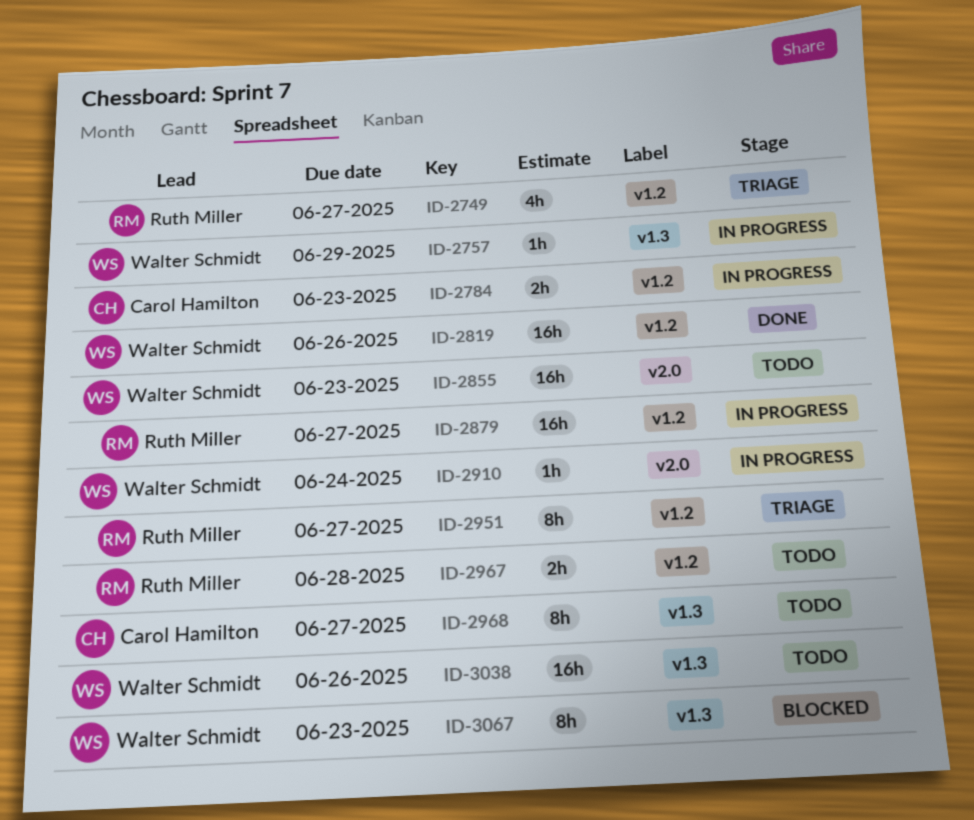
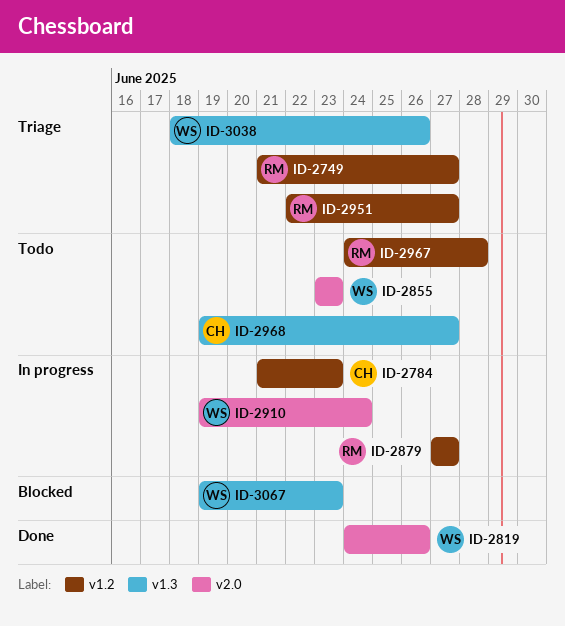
ID-2757: present -> none
ID-2819, label: v1.2 -> v2.0
ID-3038, status: Todo -> Triage

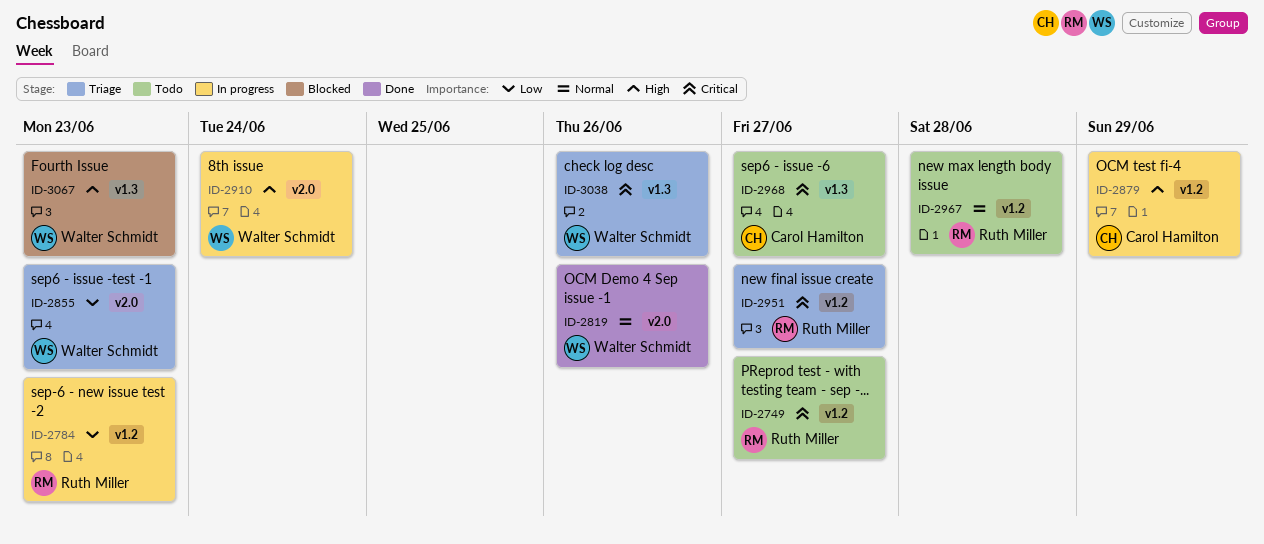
ID-2749, status: Triage -> Todo
ID-2784, owner: Carol Hamilton -> Ruth Miller
ID-2855, status: Todo -> Triage
ID-2879, owner: Ruth Miller -> Carol Hamilton
ID-2879, due: Jun 27 -> Jun 29

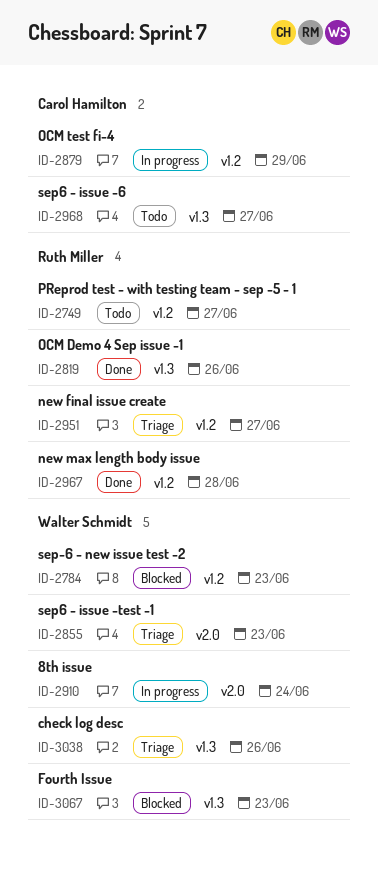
ID-2784, status: In progress -> Blocked
ID-2784, owner: Ruth Miller -> Walter Schmidt
ID-2819, owner: Walter Schmidt -> Ruth Miller
ID-2819, label: v2.0 -> v1.3
ID-2967, status: Todo -> Done

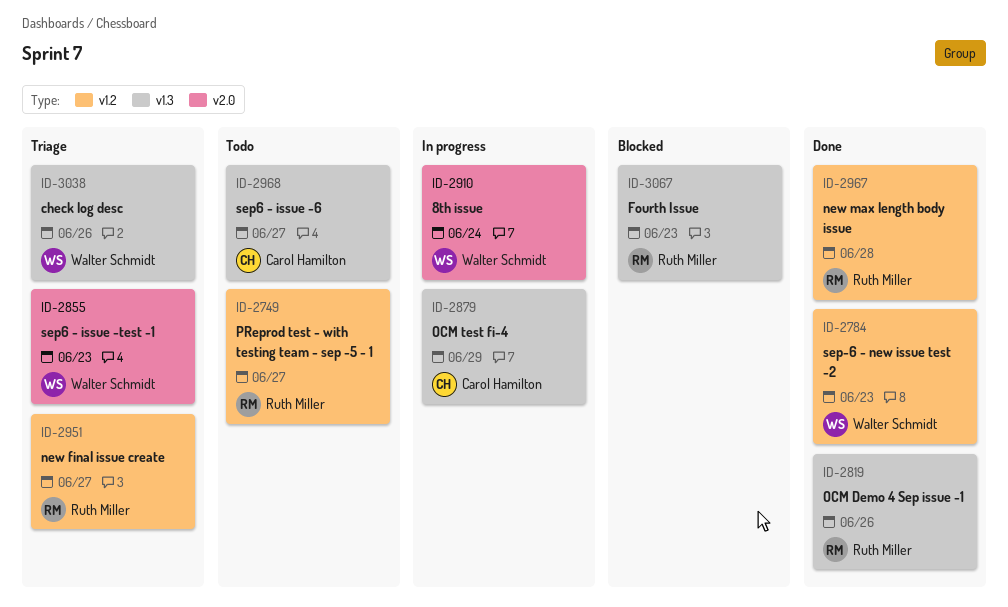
ID-2784, status: Blocked -> Done
ID-2879, label: v1.2 -> v1.3
ID-3067, owner: Walter Schmidt -> Ruth Miller

